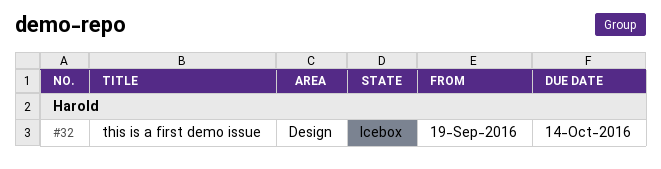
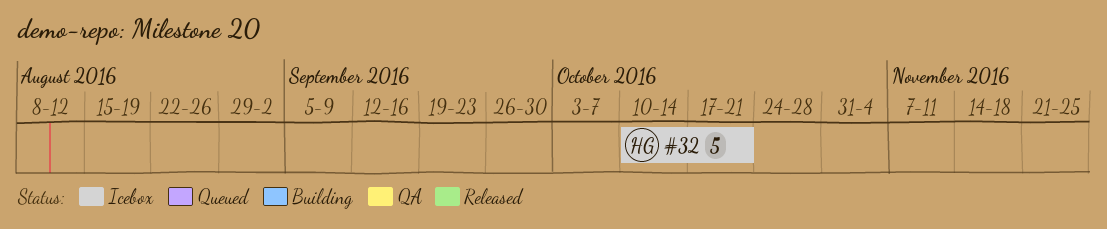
#32, start: Sep 19 -> Oct 10
#32, due: Oct 14 -> Oct 21

